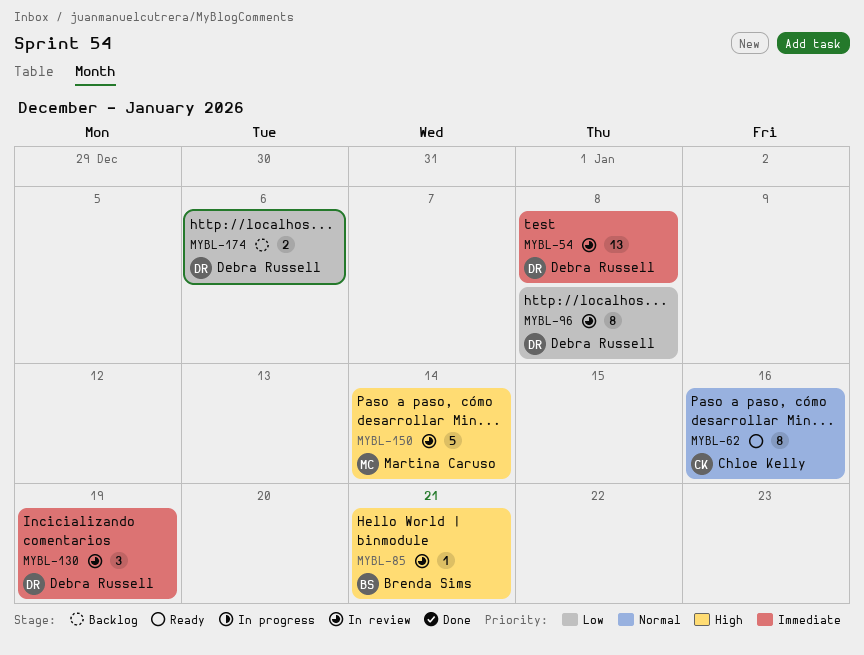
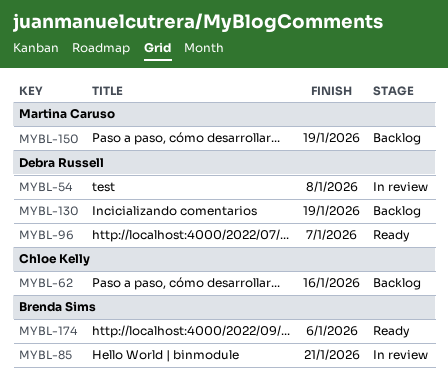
MYBL-62, status: Ready -> Backlog
MYBL-96, status: In review -> Ready
MYBL-96, due: Jan 8 -> Jan 7
MYBL-130, status: In review -> Backlog
MYBL-150, status: In review -> Backlog
MYBL-150, due: Jan 14 -> Jan 19
MYBL-174, status: Backlog -> Ready
MYBL-174, owner: Debra Russell -> Brenda Sims

